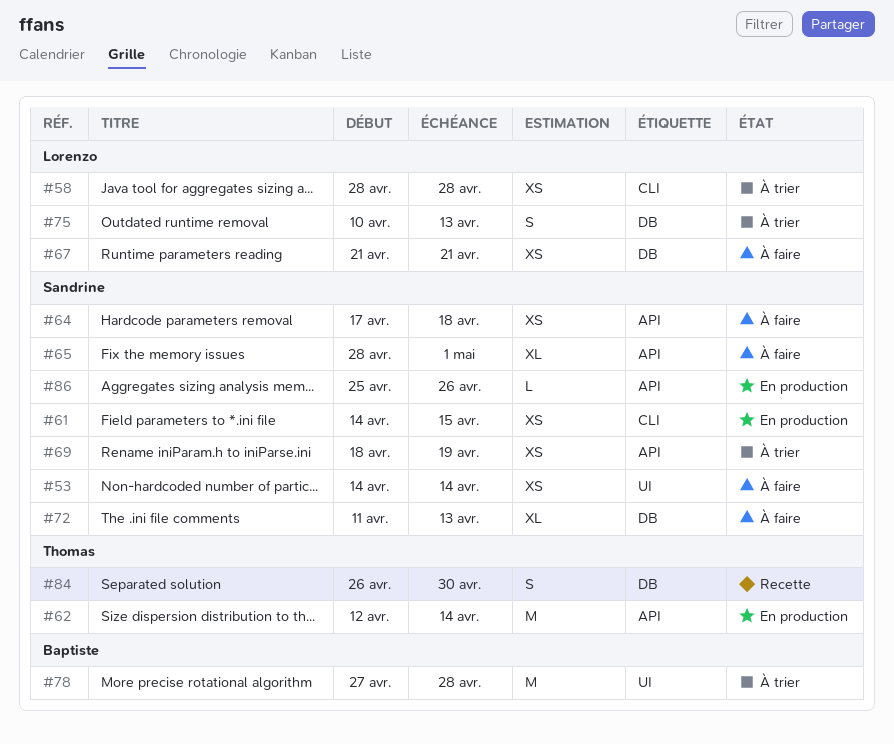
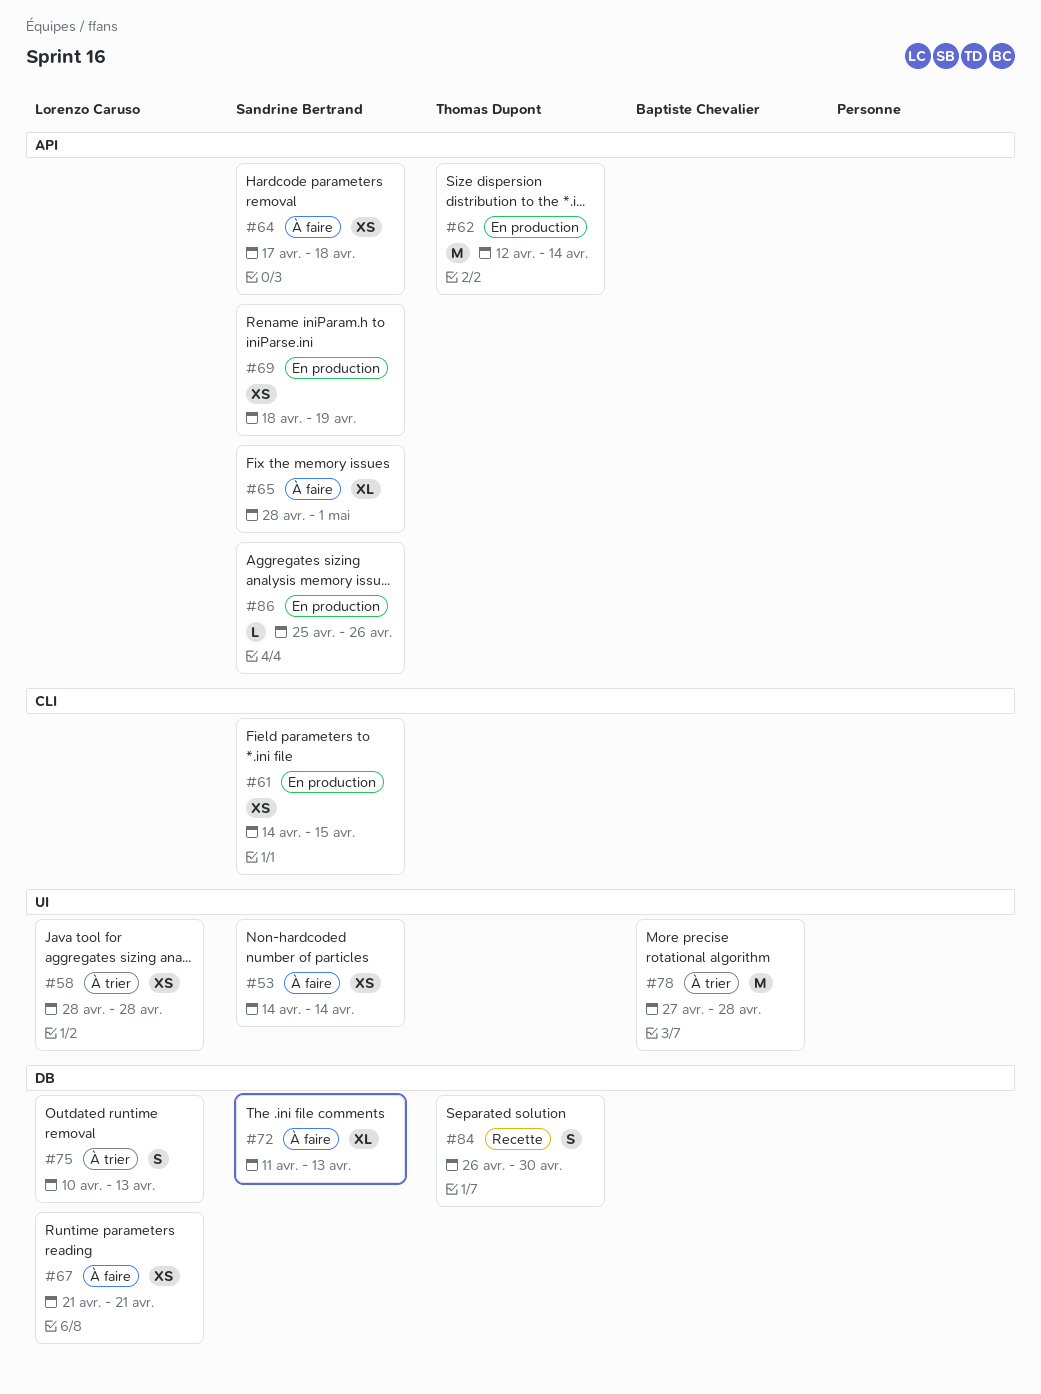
#58, label: CLI -> UI
#69, status: À trier -> En production

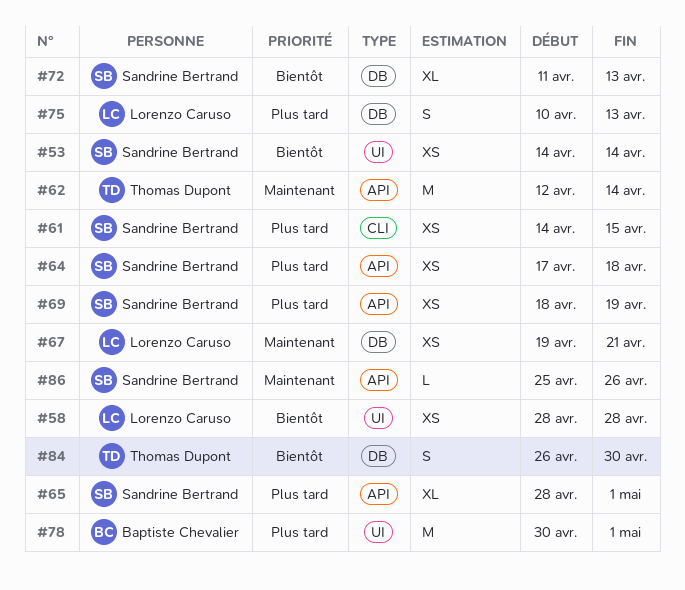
#67, start: Apr 21 -> Apr 19
#78, start: Apr 27 -> Apr 30
#78, due: Apr 28 -> May 1

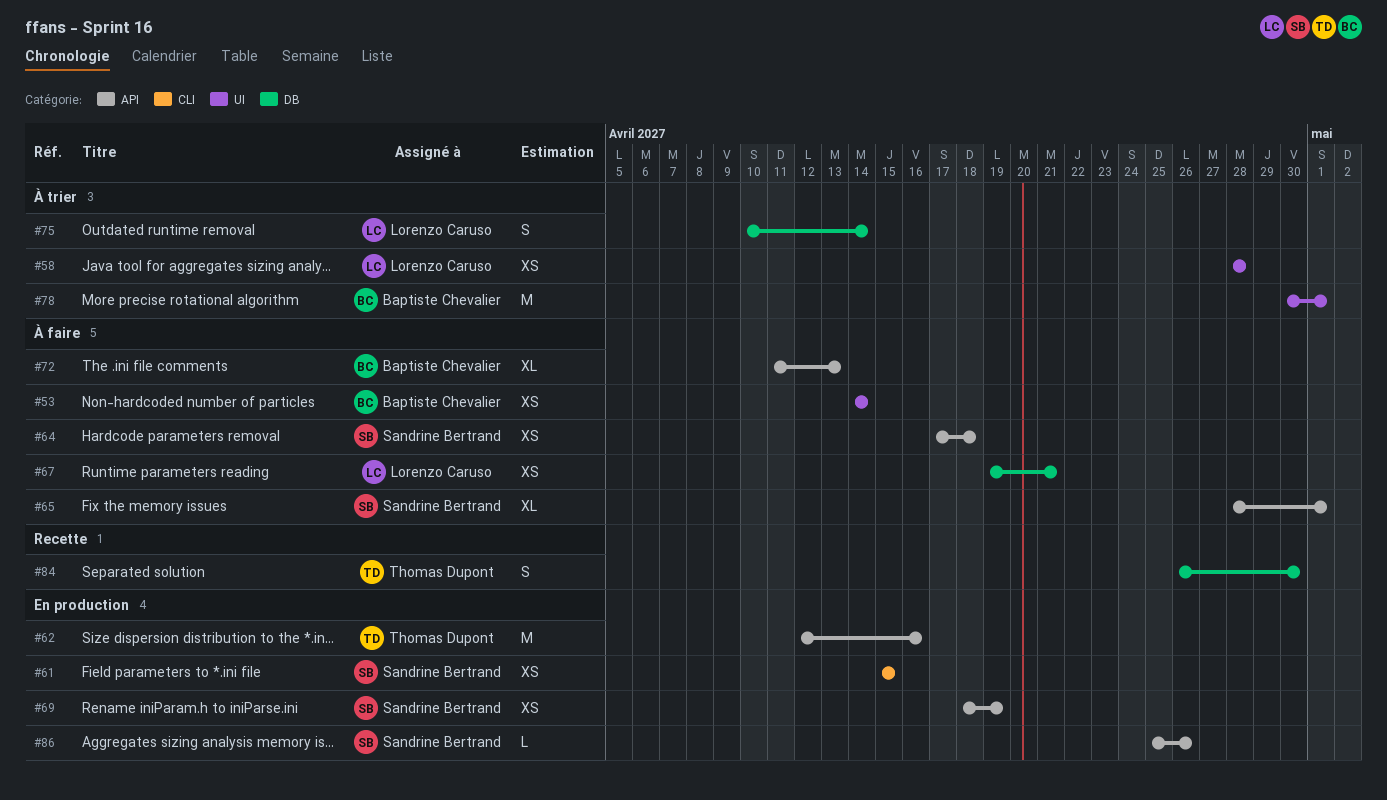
#53, owner: Sandrine Bertrand -> Baptiste Chevalier
#61, start: Apr 14 -> Apr 15
#62, due: Apr 14 -> Apr 16
#72, owner: Sandrine Bertrand -> Baptiste Chevalier
#72, label: DB -> API
#75, due: Apr 13 -> Apr 14

